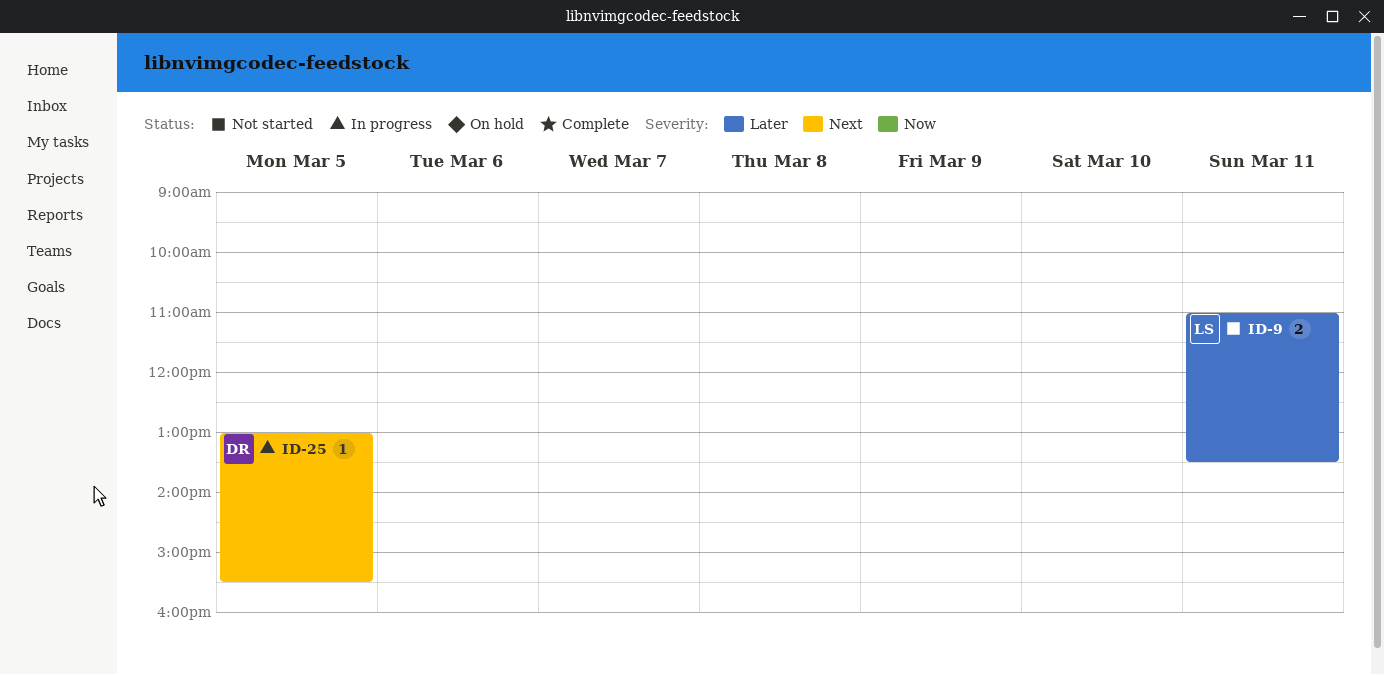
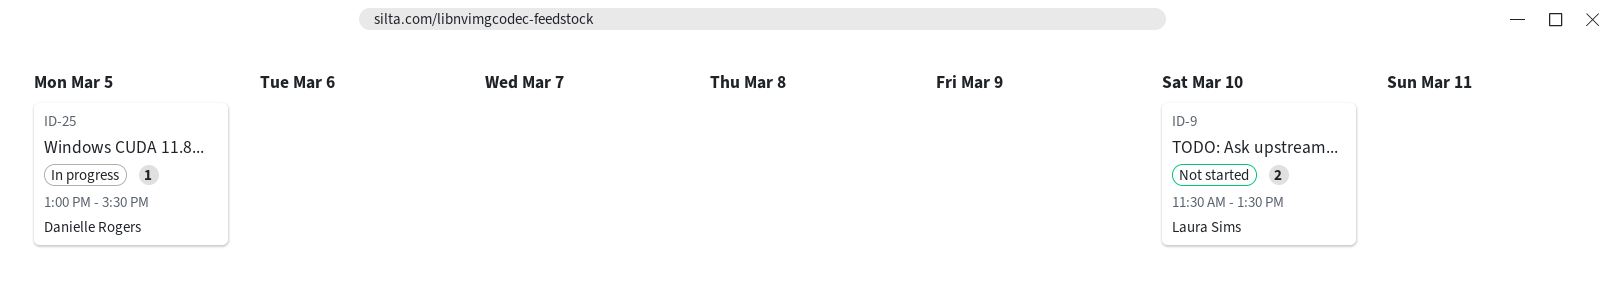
ID-9, day: Mar 11 -> Mar 10
ID-9, begins: 11:00 -> 11:30

